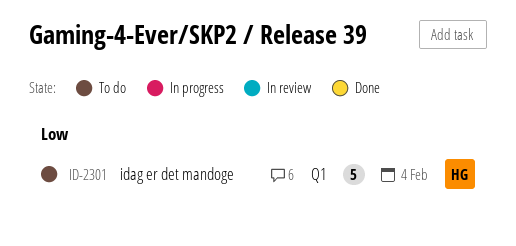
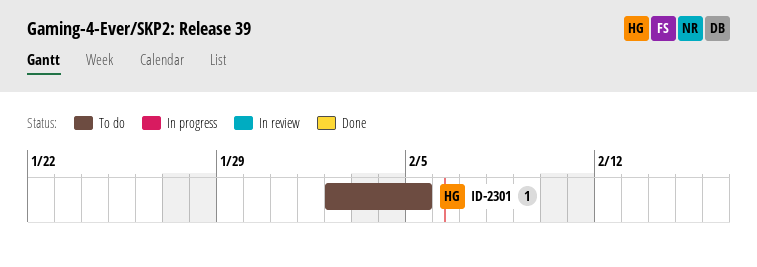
ID-2301, estimate: 5 -> 1
ID-2301, due: Feb 4 -> Feb 5

